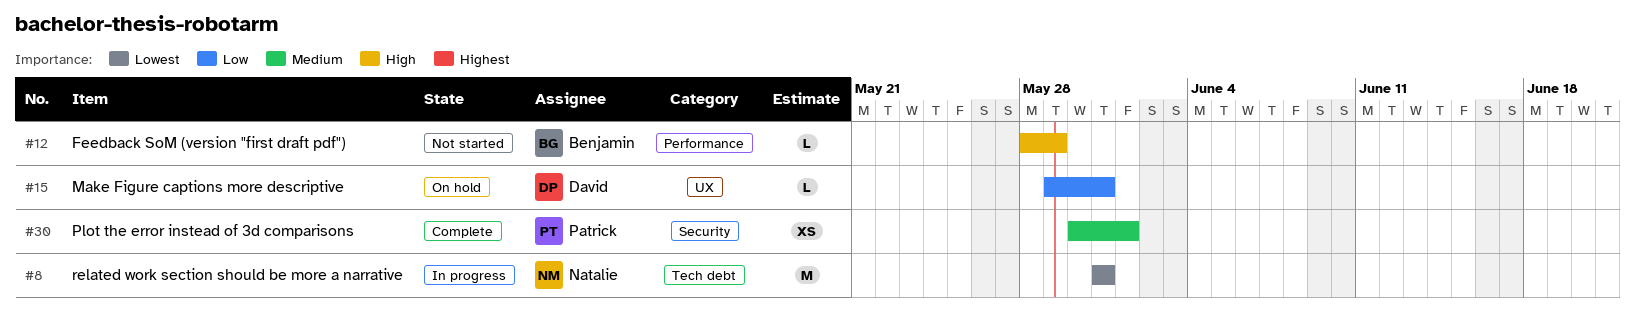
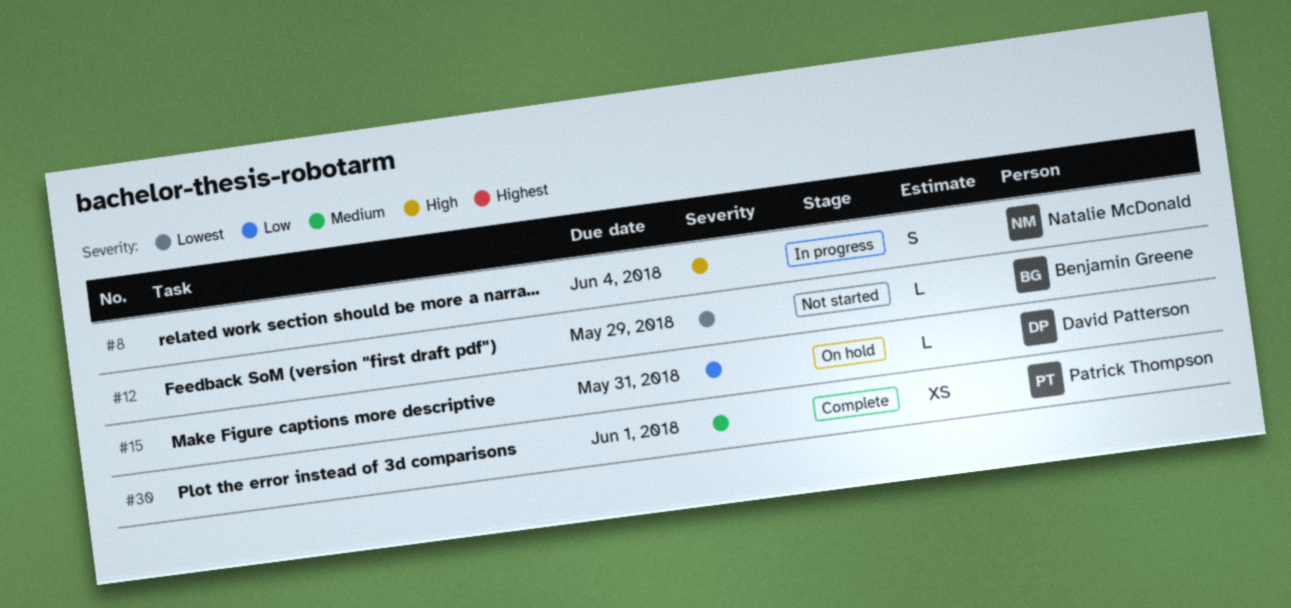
#8, priority: Lowest -> High
#8, estimate: M -> S
#8, due: May 31 -> Jun 4
#12, priority: High -> Lowest

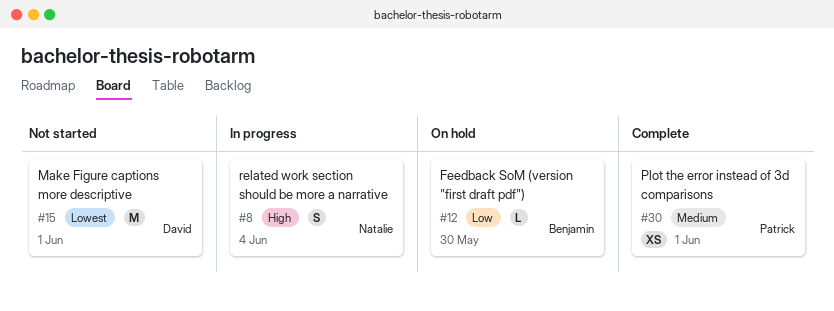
#12, status: Not started -> On hold
#12, priority: Lowest -> Low
#12, due: May 29 -> May 30
#15, status: On hold -> Not started
#15, priority: Low -> Lowest
#15, estimate: L -> M
#15, due: May 31 -> Jun 1

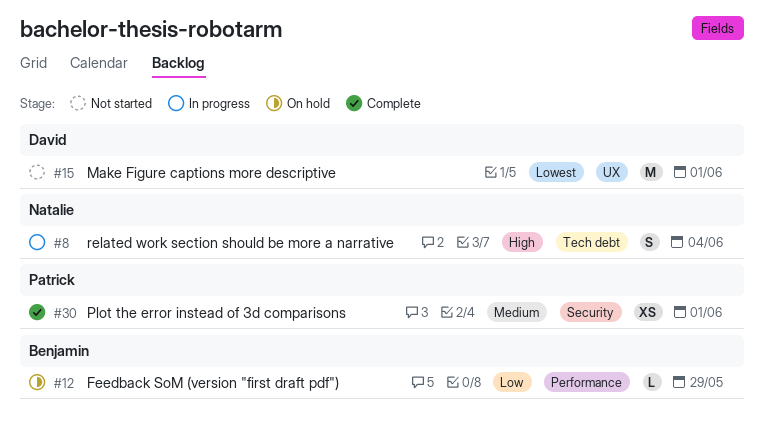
#12, due: May 30 -> May 29

